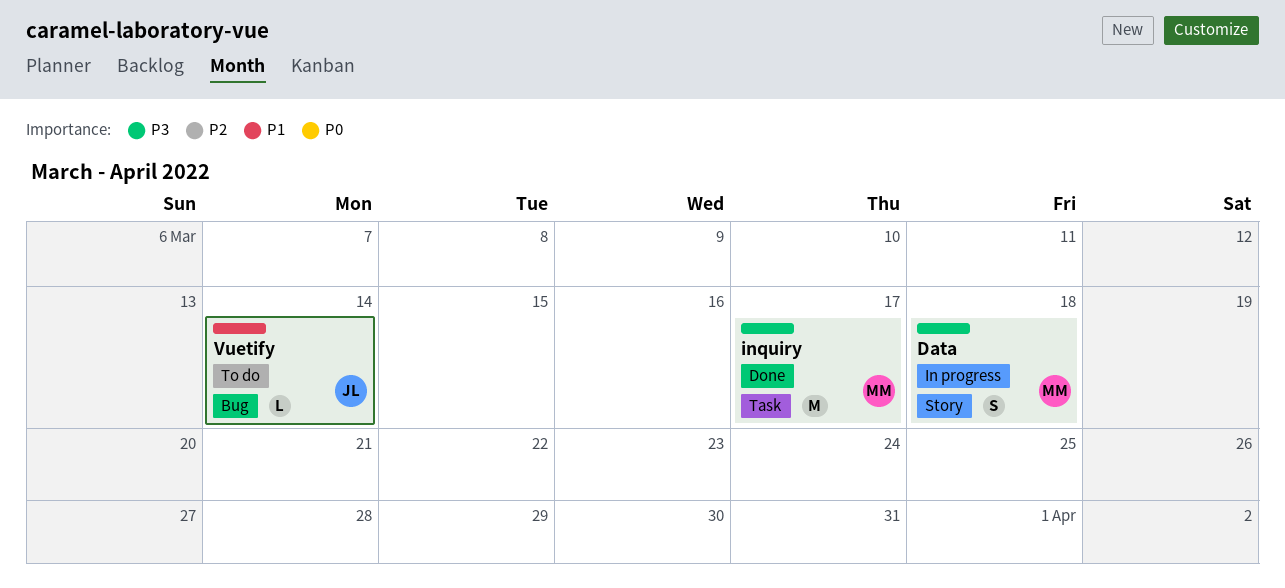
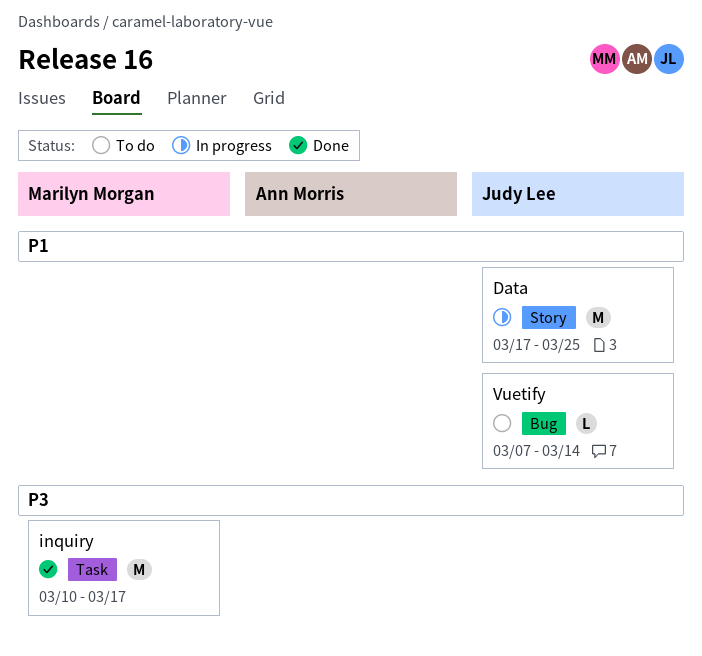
Data, owner: Marilyn Morgan -> Judy Lee
Data, priority: P3 -> P1
Data, estimate: S -> M
Data, due: Mar 18 -> Mar 25

